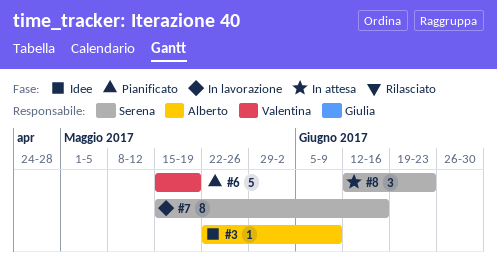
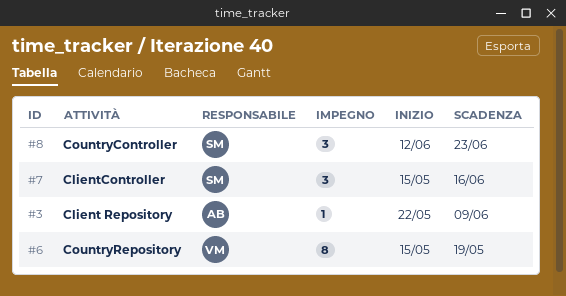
#6, estimate: 5 -> 8
#7, estimate: 8 -> 3

